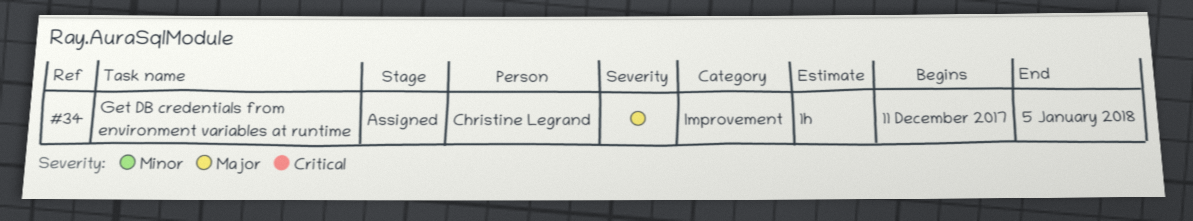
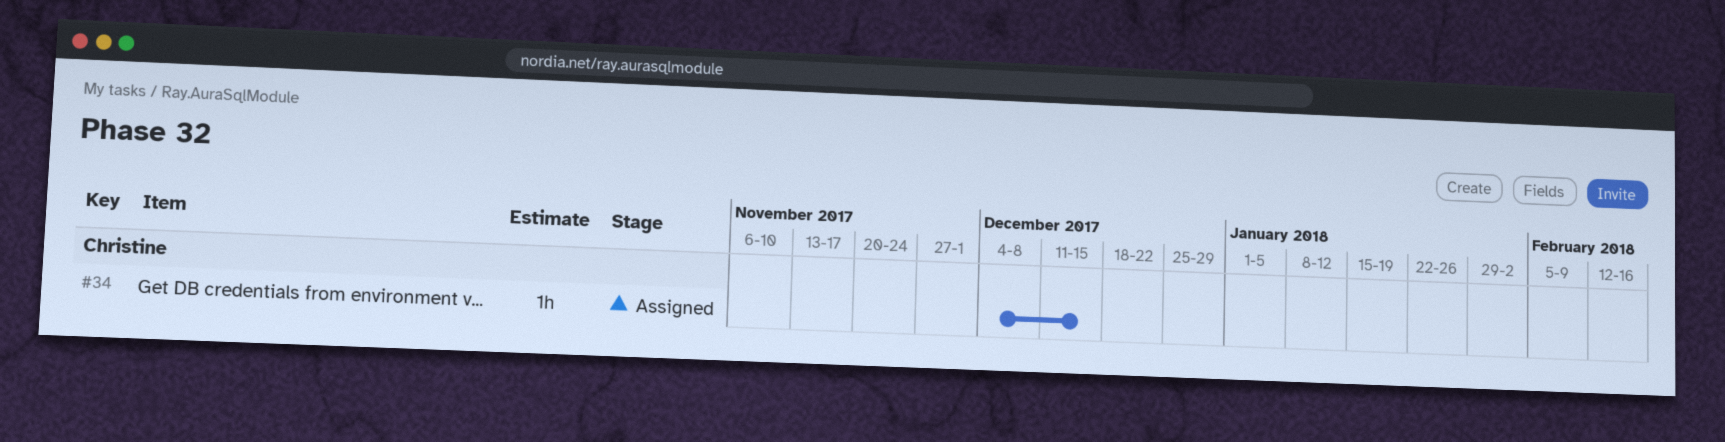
#34, start: Dec 11 -> Dec 4
#34, due: Jan 5 -> Dec 15

